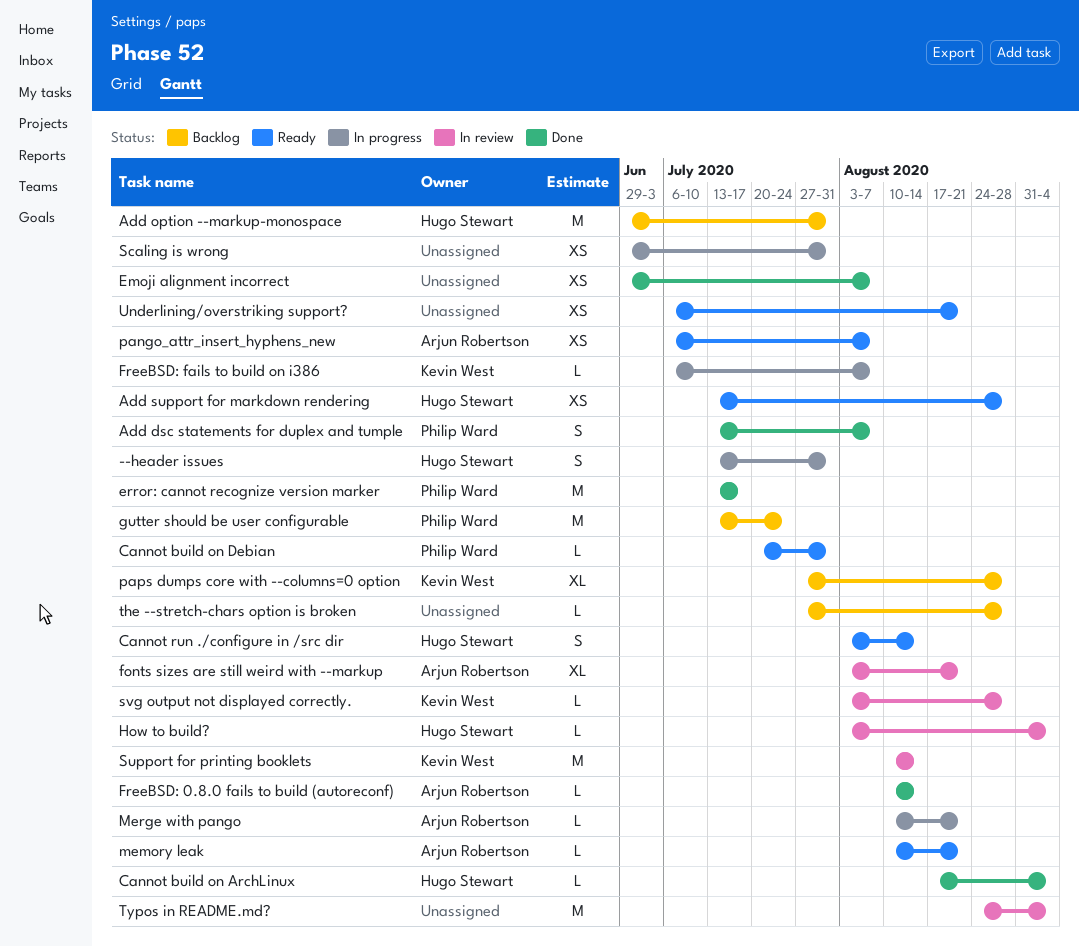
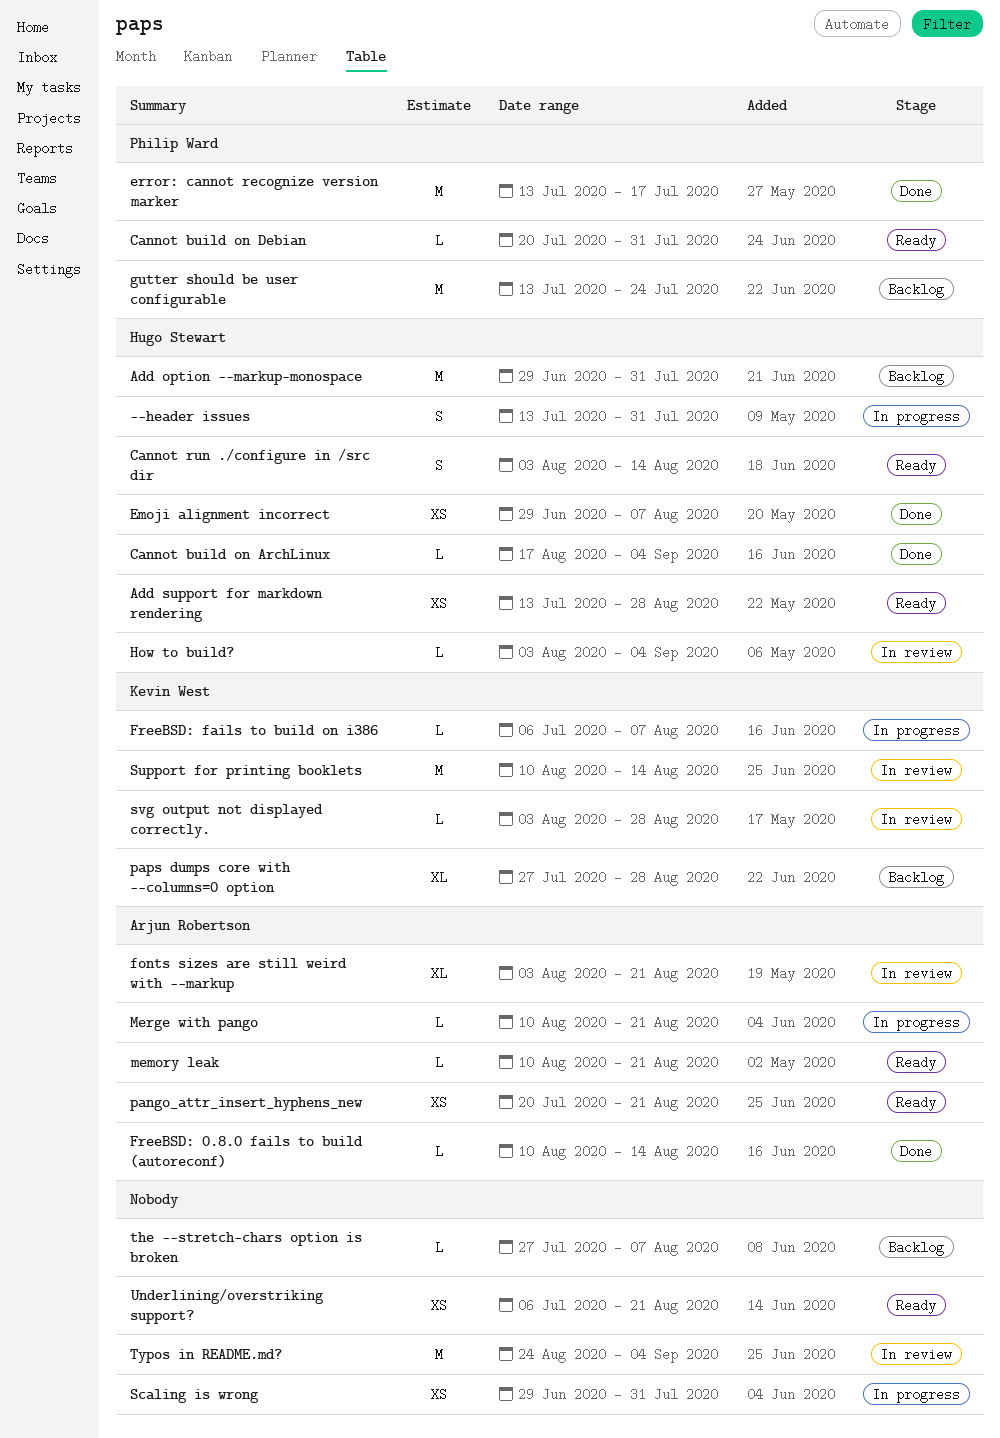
Add dsc statements for duplex and tumple: present -> none
Emoji alignment incorrect, owner: none -> Hugo Stewart
pango_attr_insert_hyphens_new, start: Jul 6 -> Jul 20
pango_attr_insert_hyphens_new, due: Aug 7 -> Aug 21
the --stretch-chars option is broken, due: Aug 28 -> Aug 7

